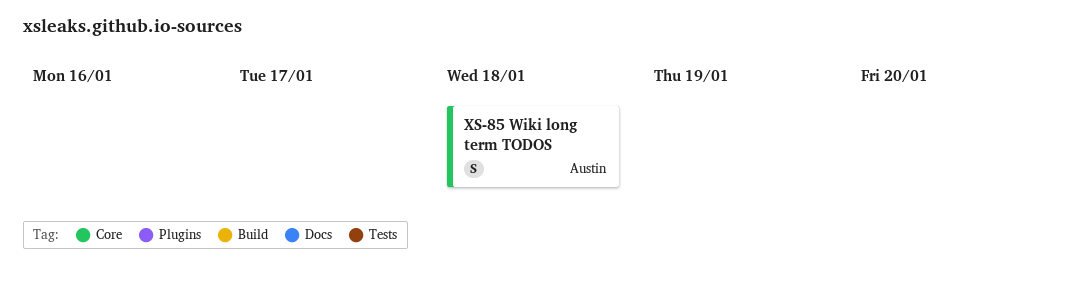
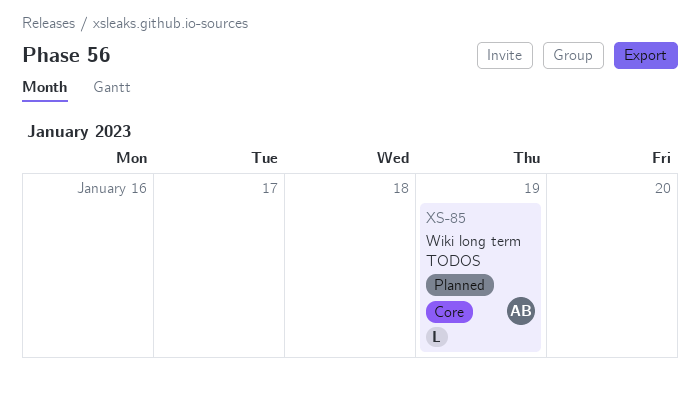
XS-85, estimate: S -> L
XS-85, due: Jan 18 -> Jan 19

